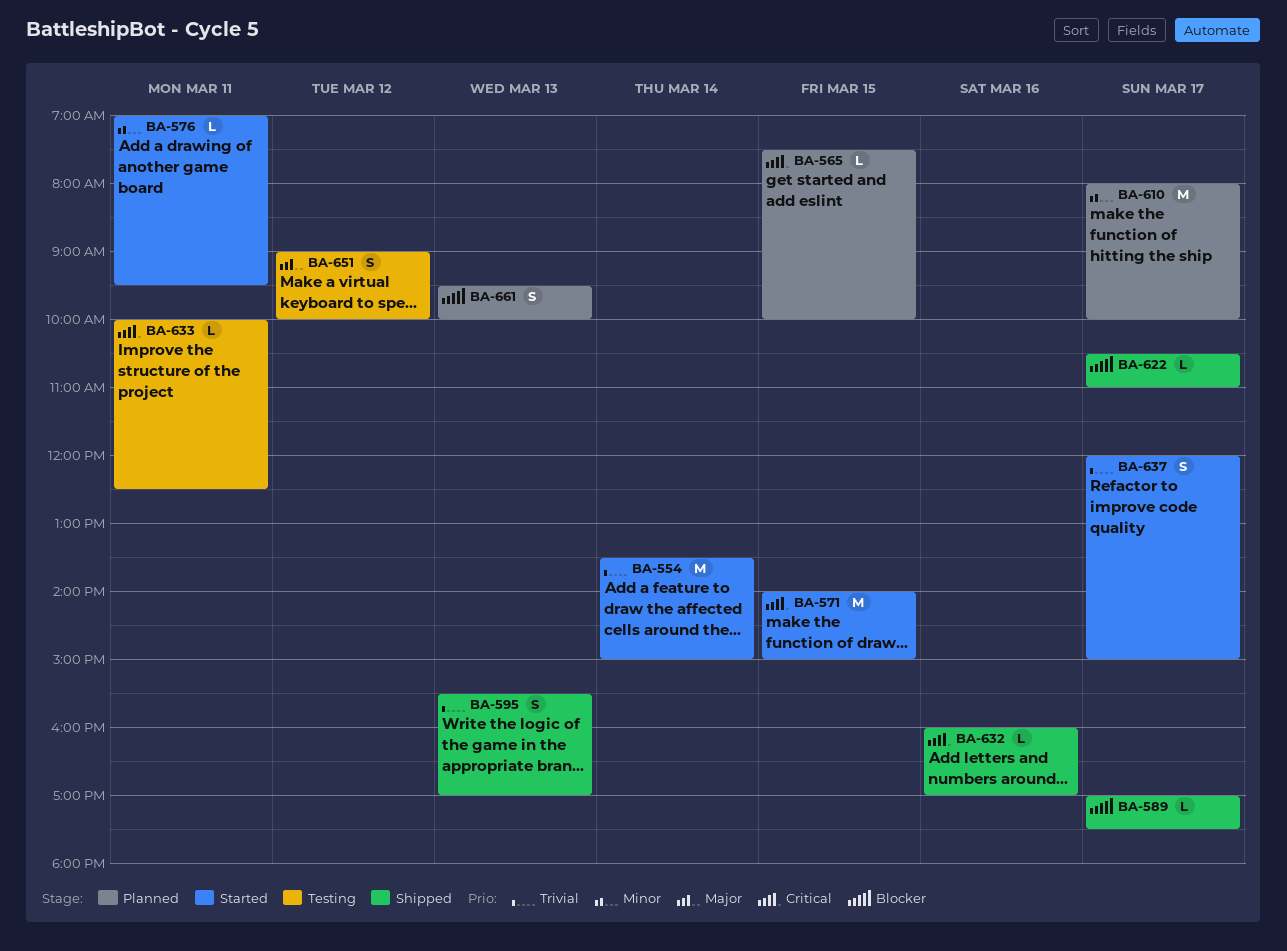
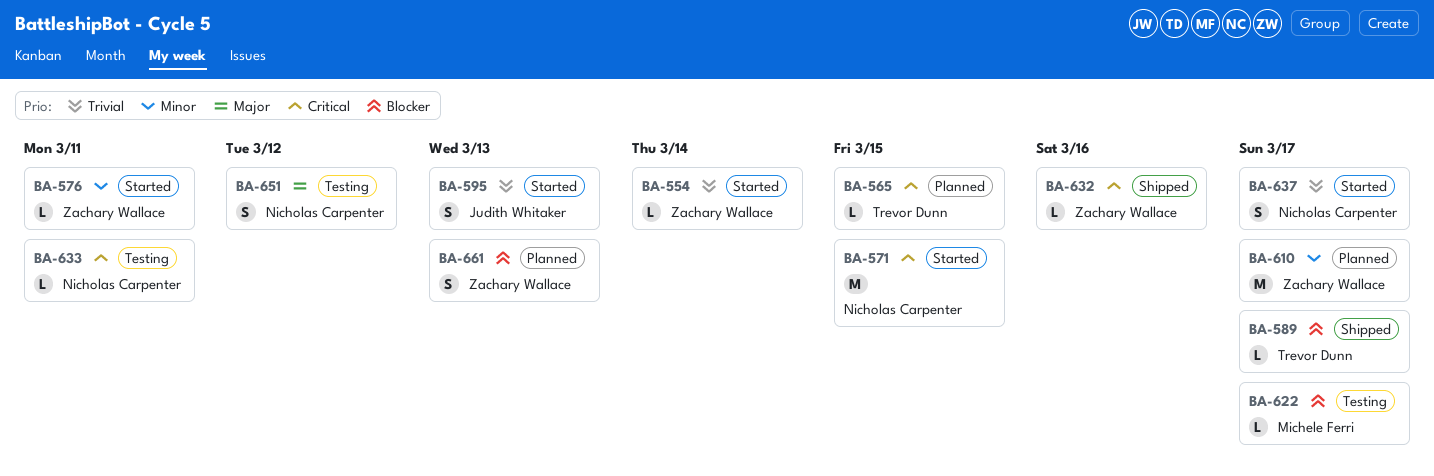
BA-554, estimate: M -> L
BA-595, status: Shipped -> Started
BA-622, status: Shipped -> Testing

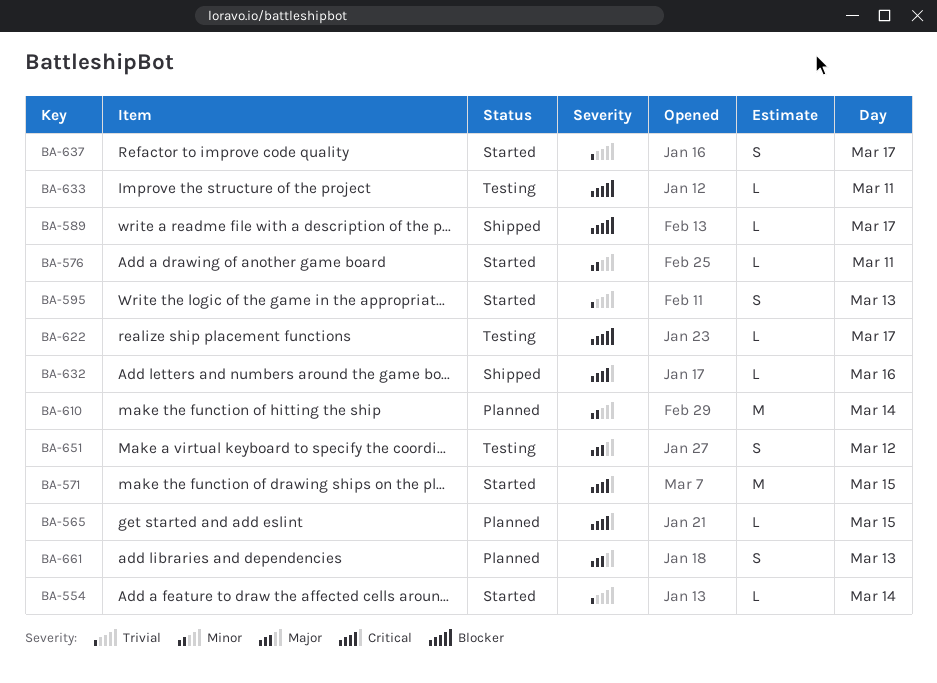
BA-610, day: Mar 17 -> Mar 14
BA-633, priority: Critical -> Blocker
BA-661, priority: Blocker -> Major

